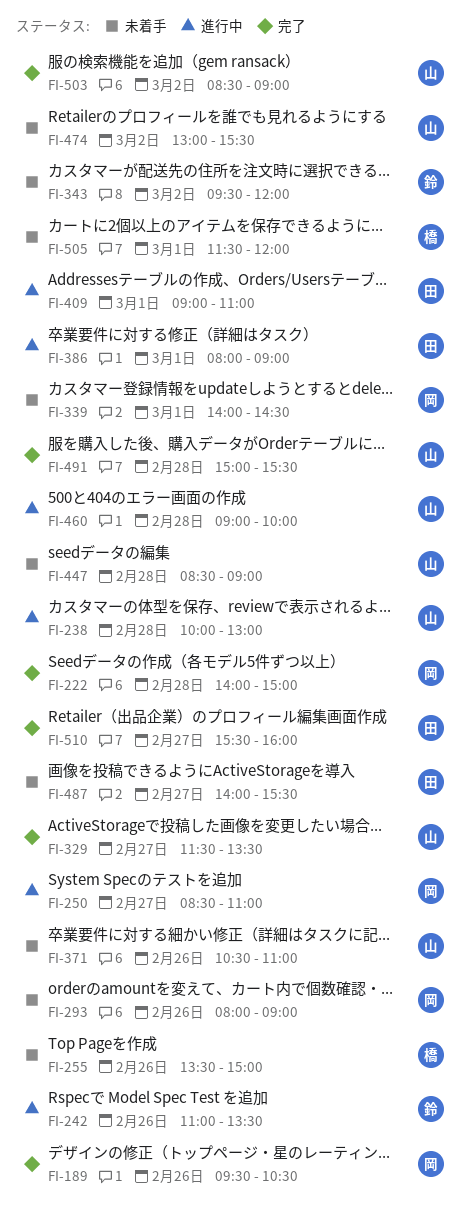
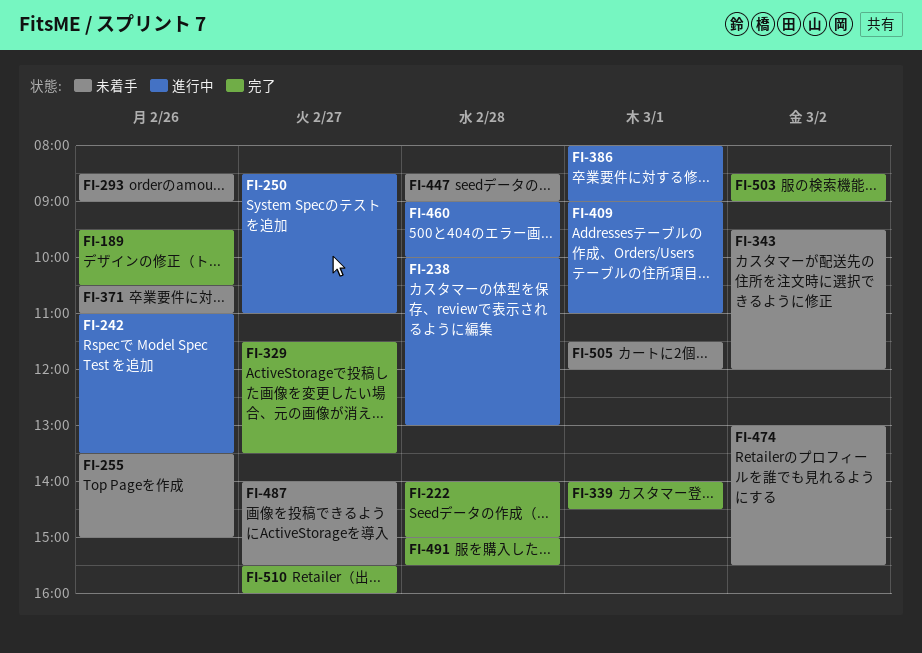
FI-293, begins: 08:00 -> 08:30
FI-339, status: 未着手 -> 完了

